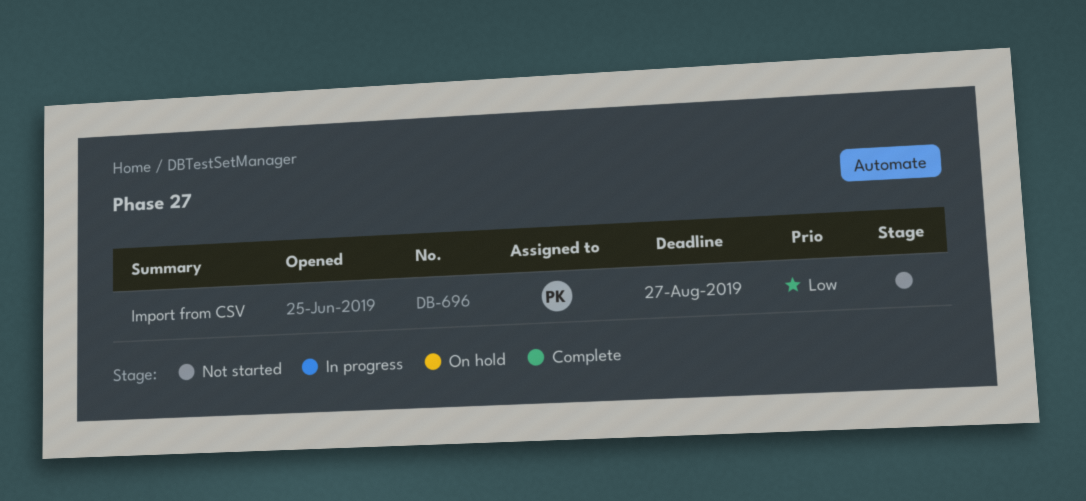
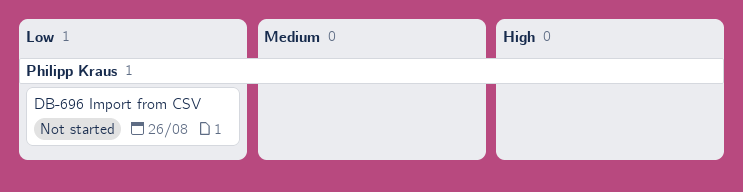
DB-696, due: Aug 27 -> Aug 26

